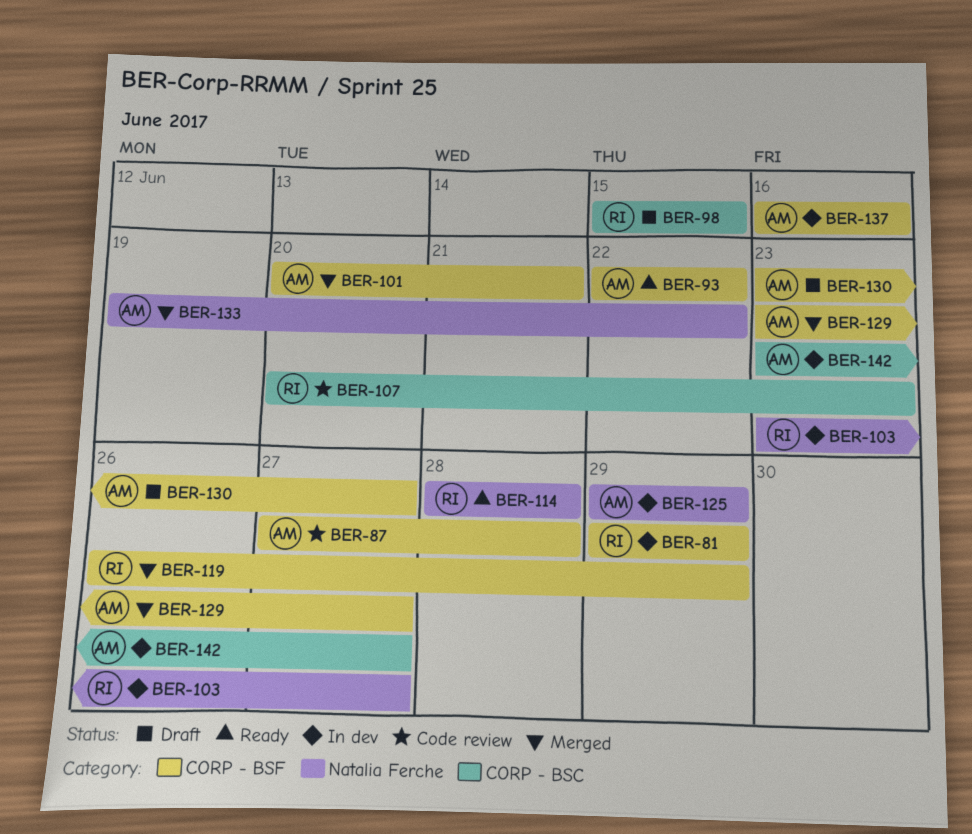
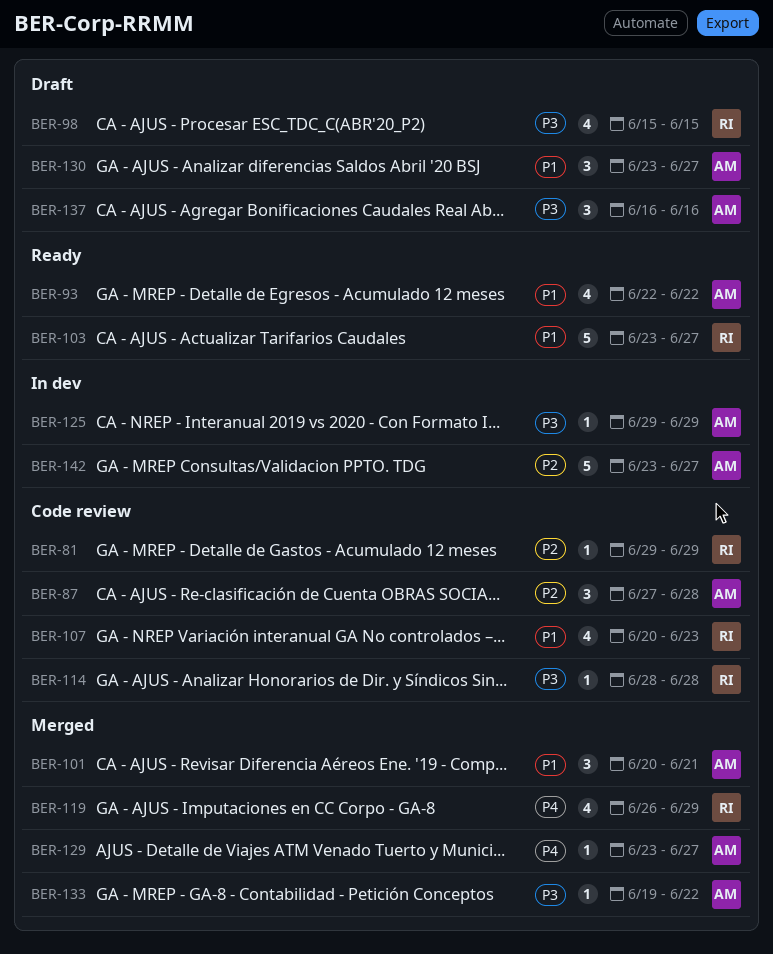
BER-81, status: In dev -> Code review
BER-103, status: In dev -> Ready
BER-114, status: Ready -> Code review
BER-137, status: In dev -> Draft

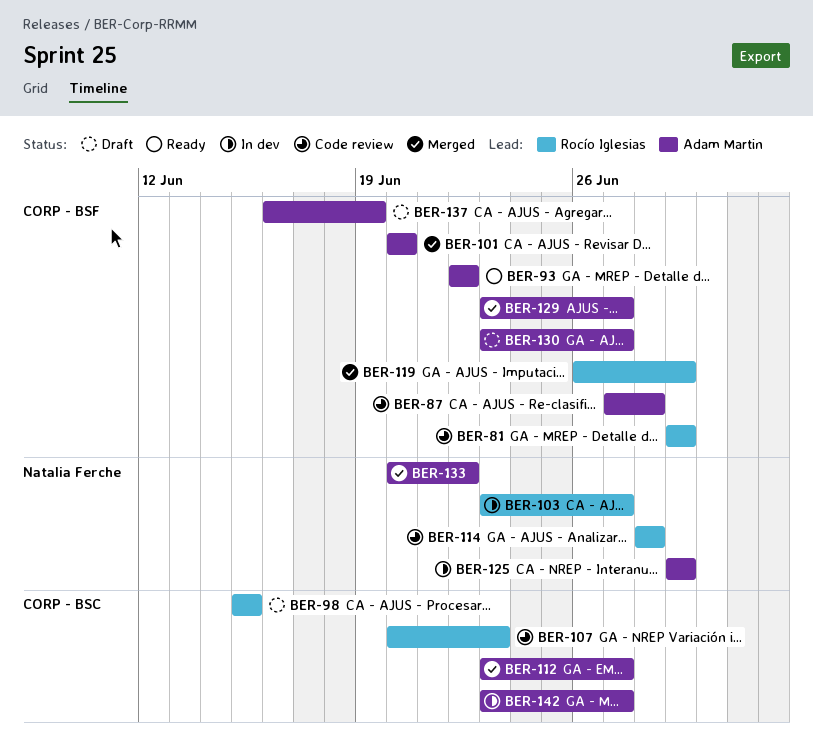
BER-101, due: Jun 21 -> Jun 20
BER-103, status: Ready -> In dev
BER-112: none -> present
BER-133, start: Jun 19 -> Jun 20
BER-137, due: Jun 16 -> Jun 19

